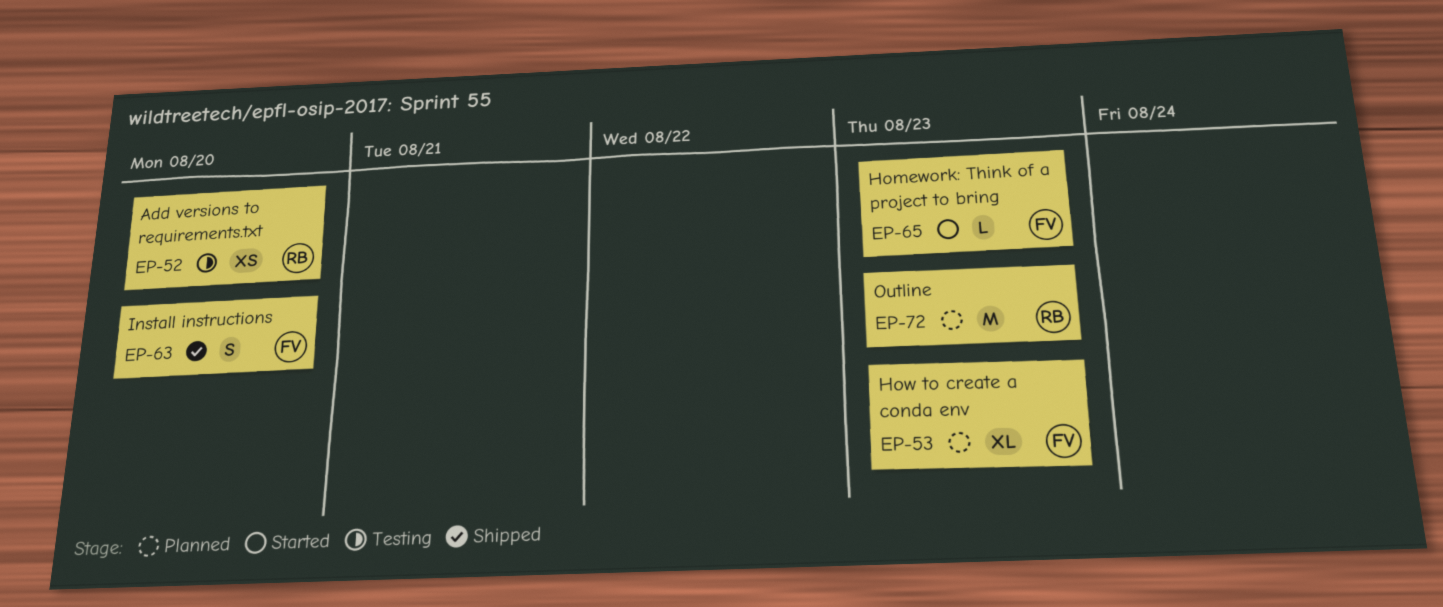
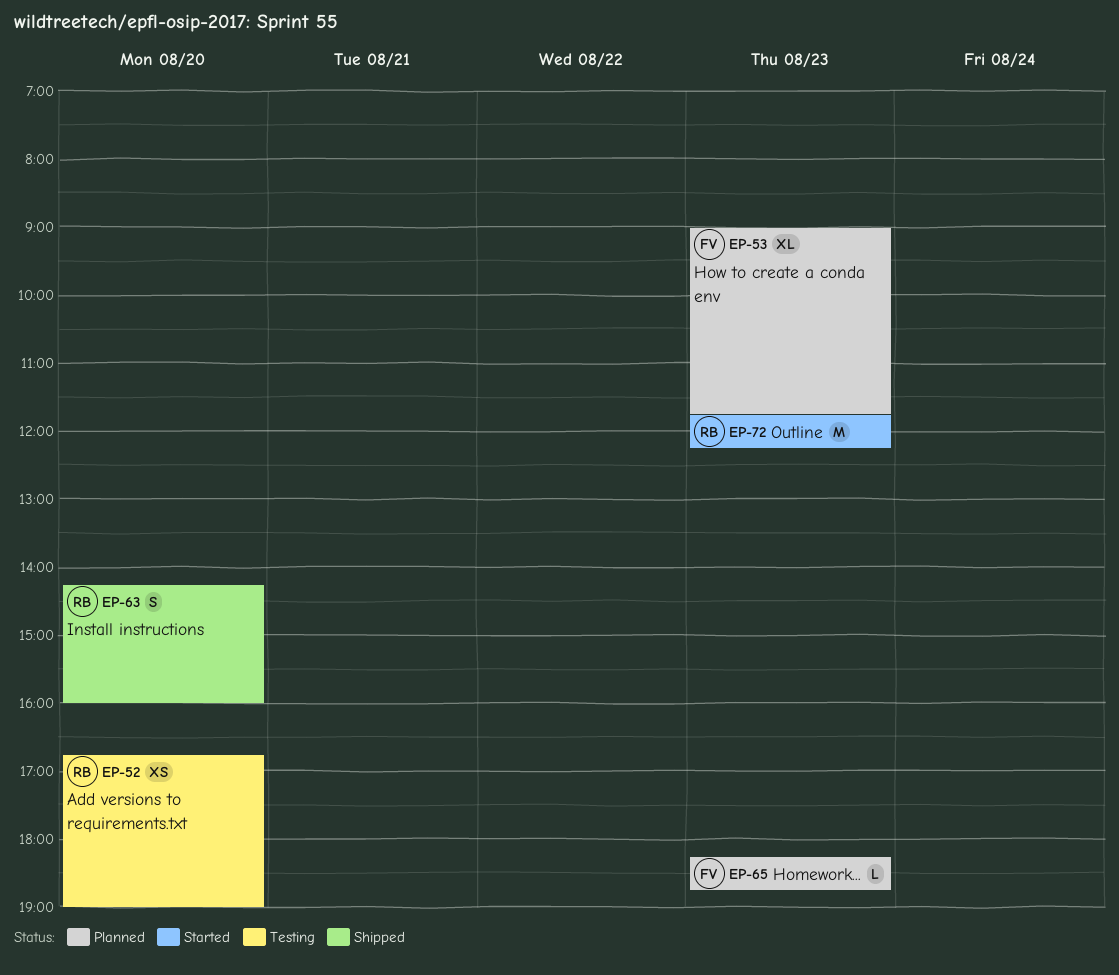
EP-63, owner: FV -> RB
EP-65, status: Started -> Planned
EP-72, status: Planned -> Started

